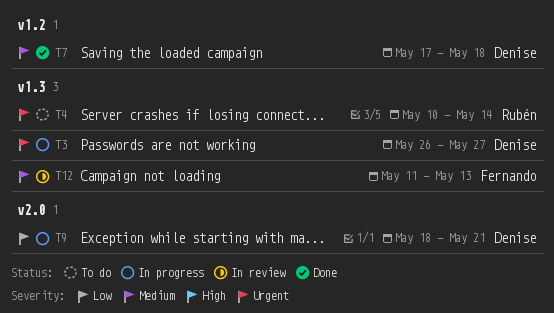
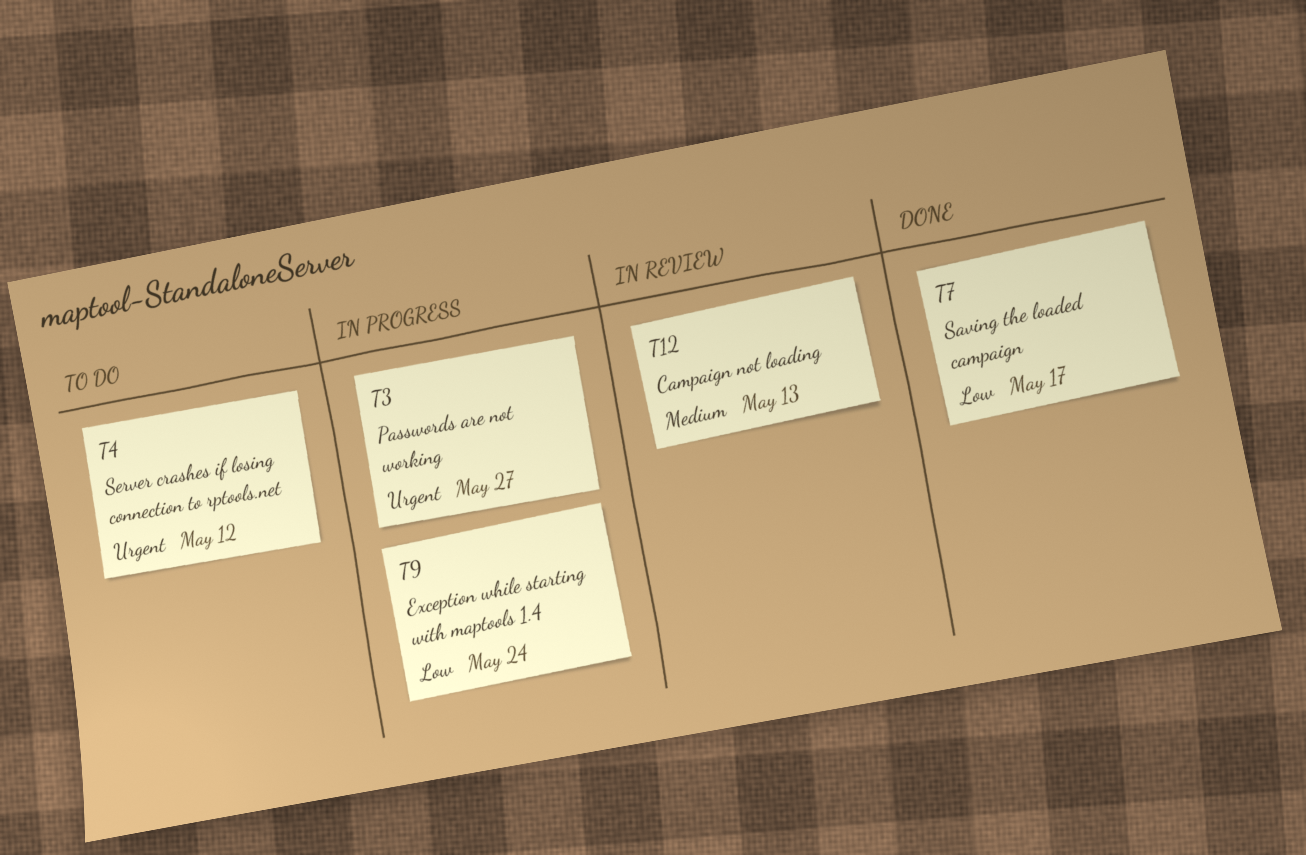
T4, due: May 14 -> May 12
T7, priority: Medium -> Low
T7, due: May 18 -> May 17
T9, due: May 21 -> May 24

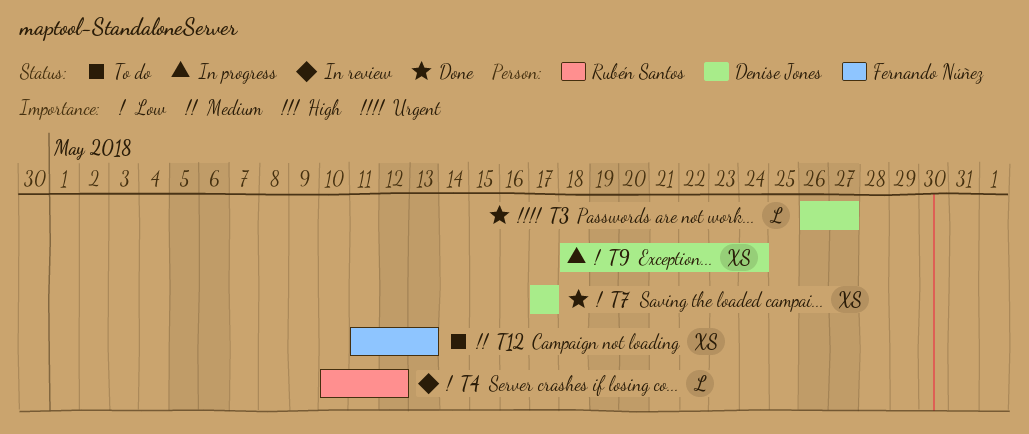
T3, status: In progress -> Done
T4, status: To do -> In review
T4, priority: Urgent -> Low
T12, status: In review -> To do

